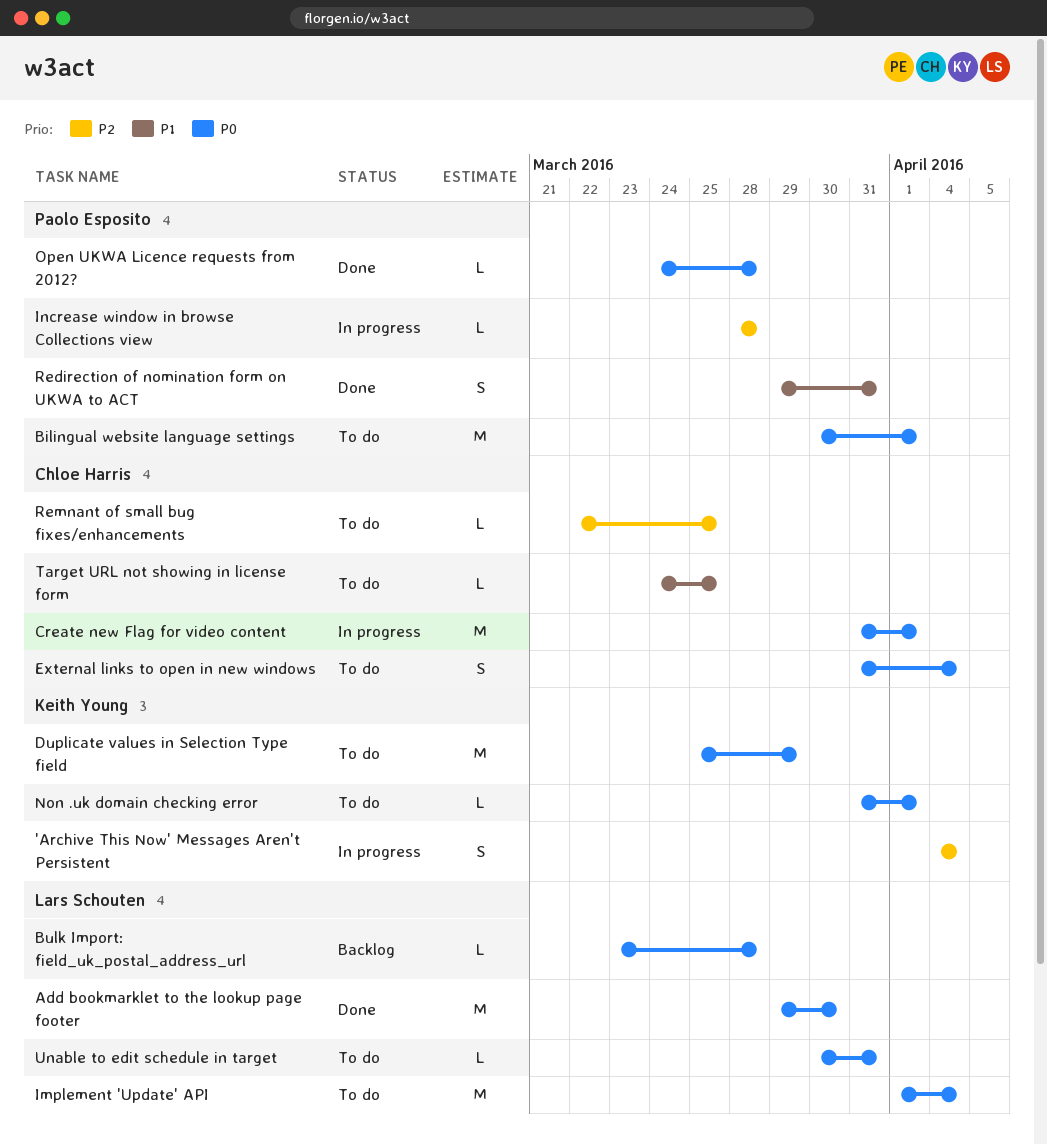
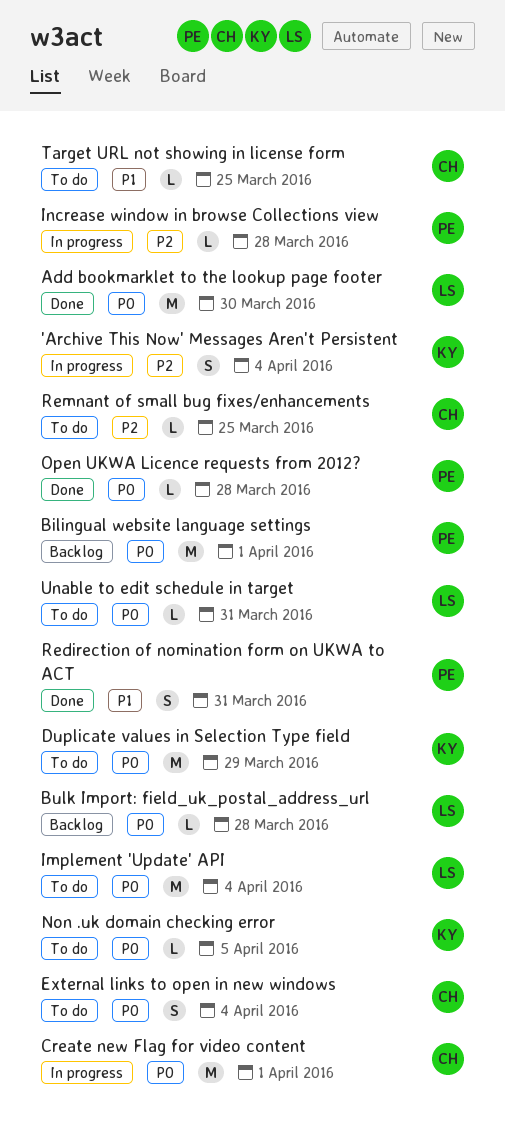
Bilingual website language settings, status: To do -> Backlog
Non .uk domain checking error, due: Apr 1 -> Apr 5

